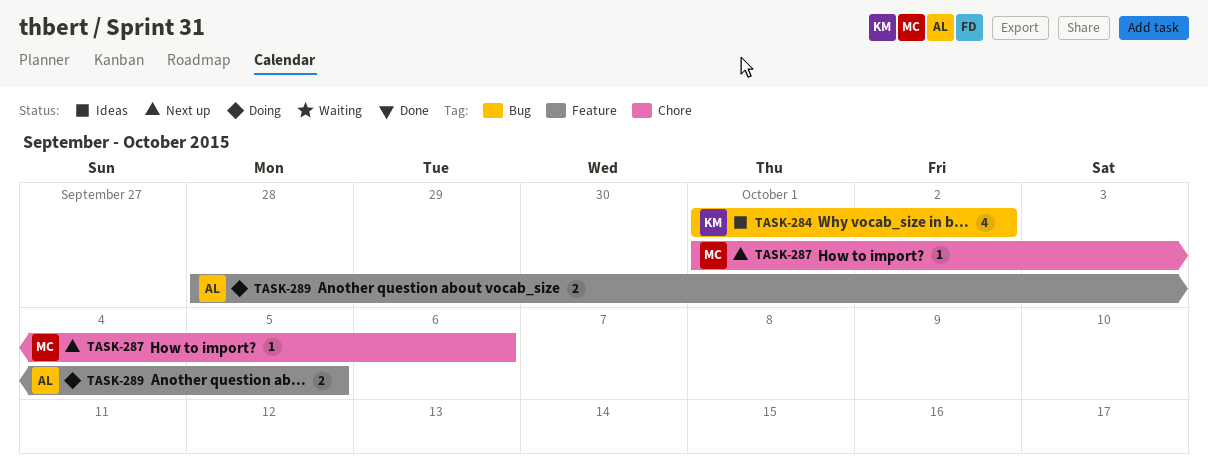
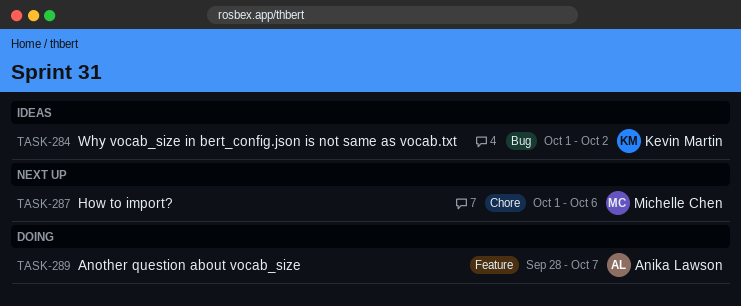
TASK-289, due: Oct 5 -> Oct 7

